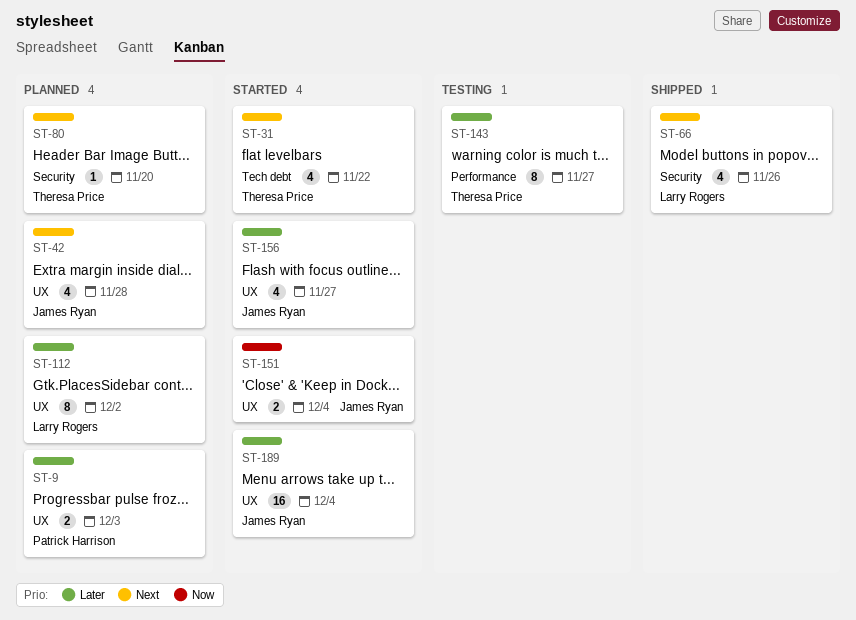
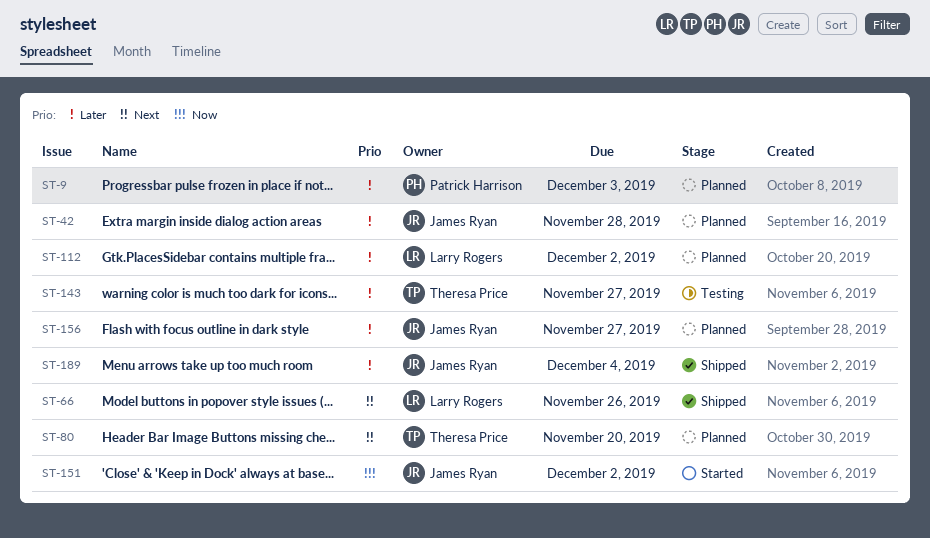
ST-31: present -> none
ST-42, priority: Next -> Later
ST-151, due: Dec 4 -> Dec 2
ST-156, status: Started -> Planned
ST-189, status: Started -> Shipped

